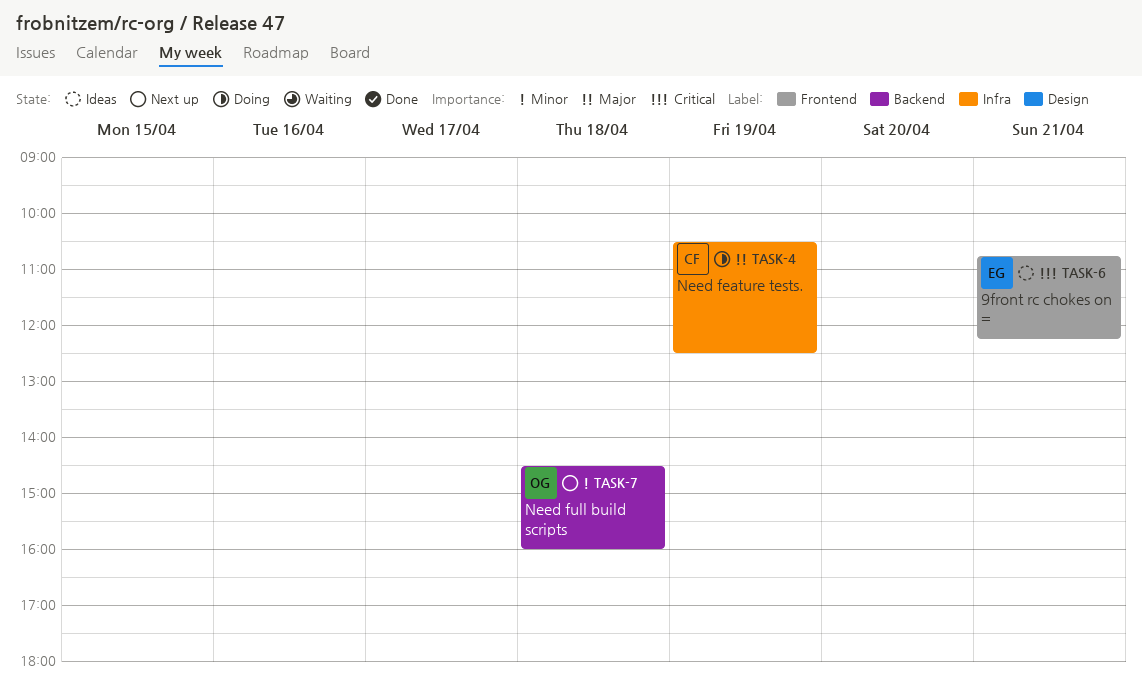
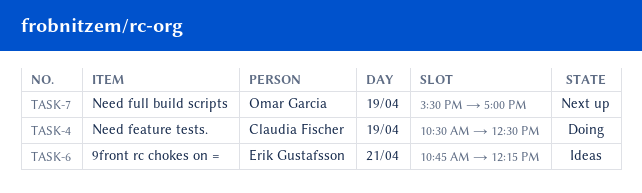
TASK-7, day: Apr 18 -> Apr 19
TASK-7, begins: 14:30 -> 15:30
TASK-7, ends: 16:00 -> 17:00

